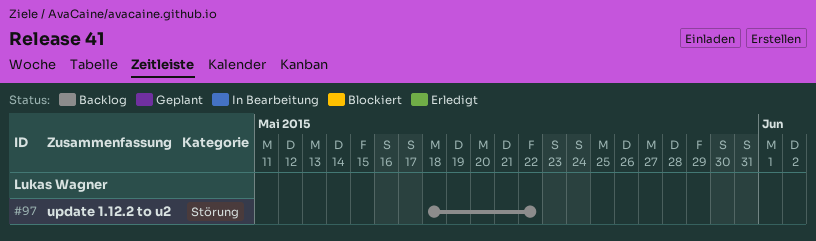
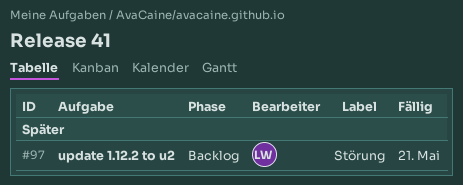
#97, due: May 22 -> May 21

